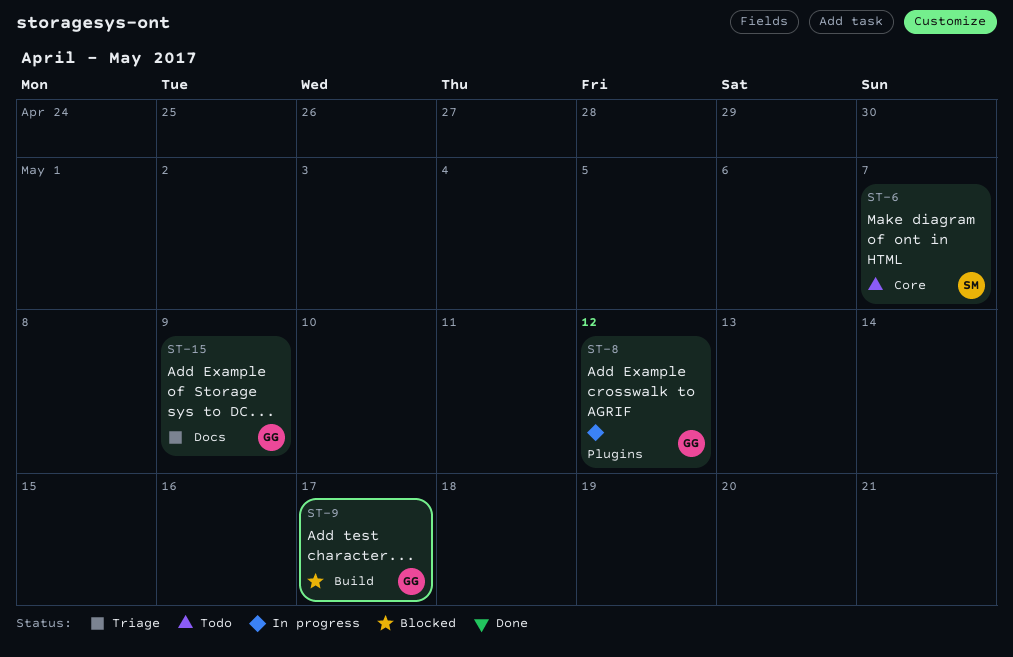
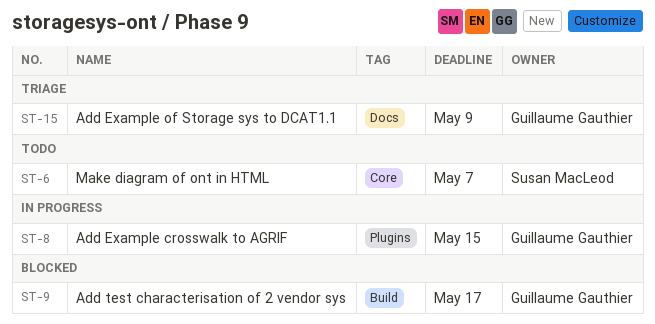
ST-8, due: May 12 -> May 15

